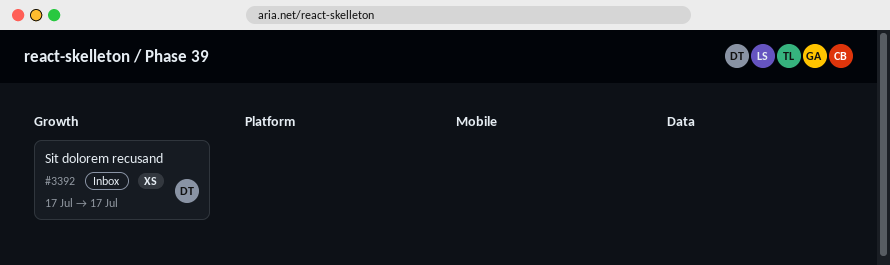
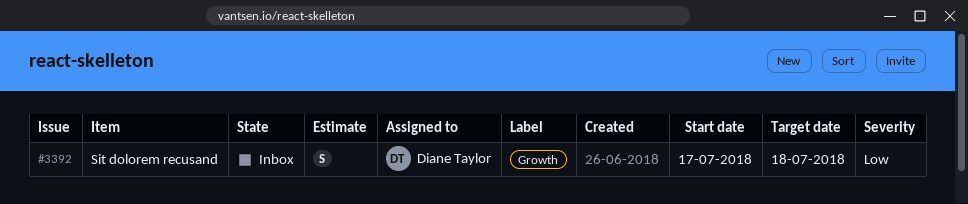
#3392, estimate: XS -> S
#3392, due: Jul 17 -> Jul 18

